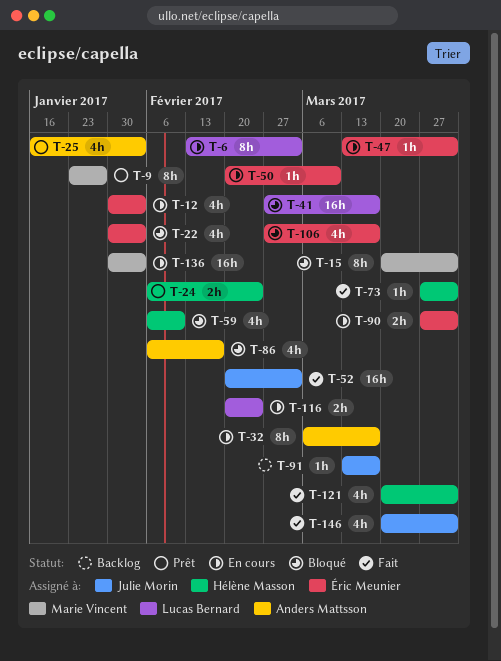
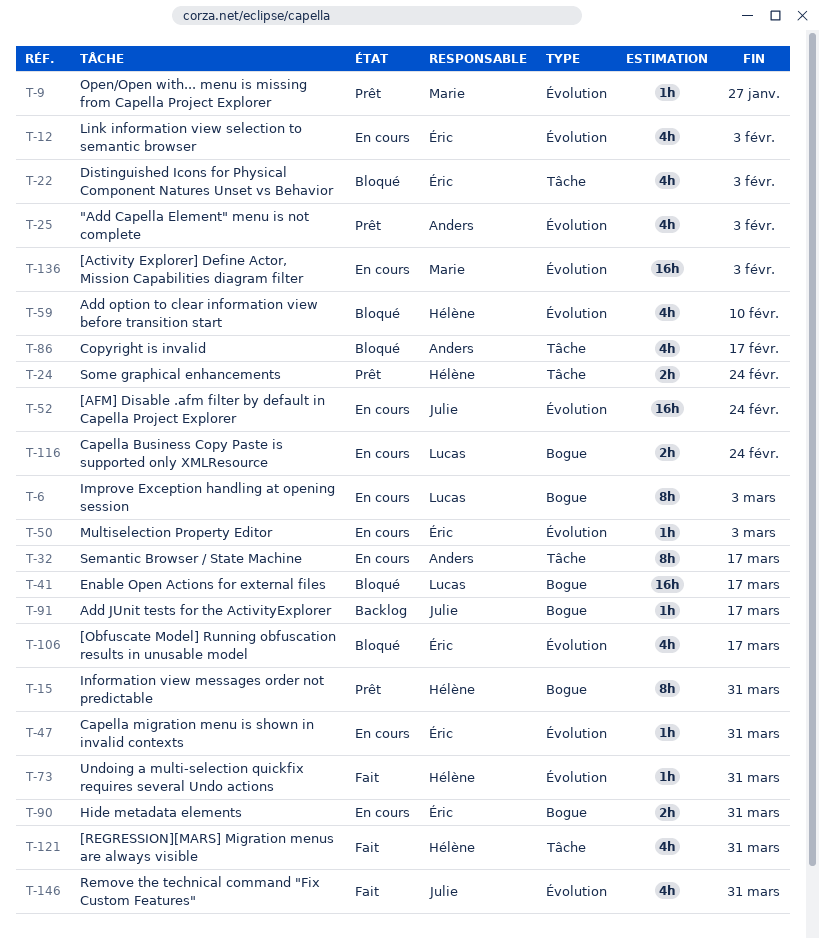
T-9, estimate: 8h -> 1h
T-15, status: Bloqué -> Prêt
T-15, owner: Marie Vincent -> Hélène Masson
T-50, due: Mar 10 -> Mar 3
T-52, status: Fait -> En cours
T-52, due: Mar 3 -> Feb 24

